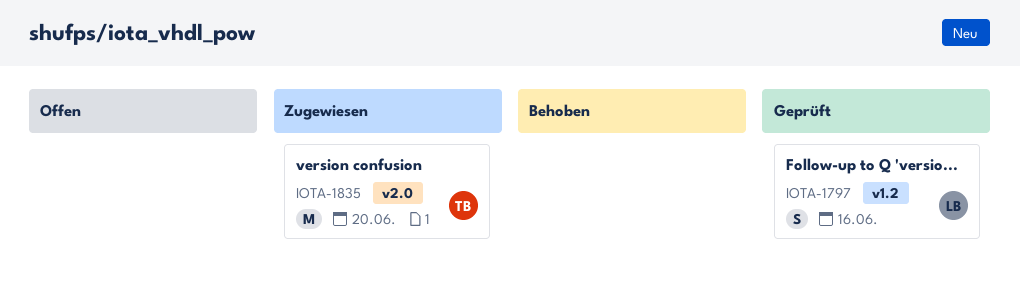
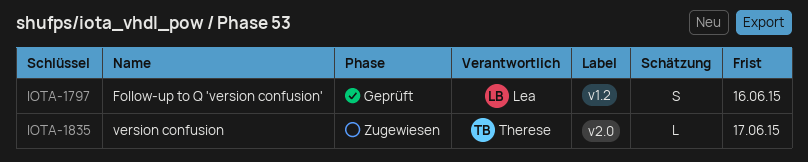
IOTA-1835, estimate: M -> L
IOTA-1835, due: Jun 20 -> Jun 17

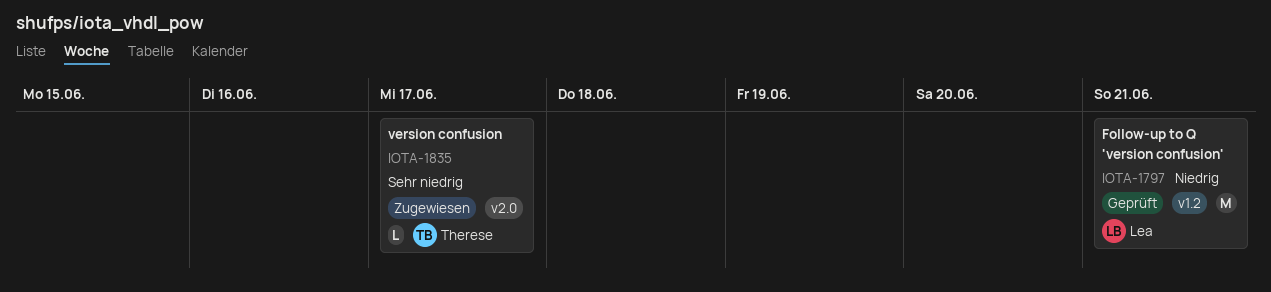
IOTA-1797, estimate: S -> M
IOTA-1797, due: Jun 16 -> Jun 21

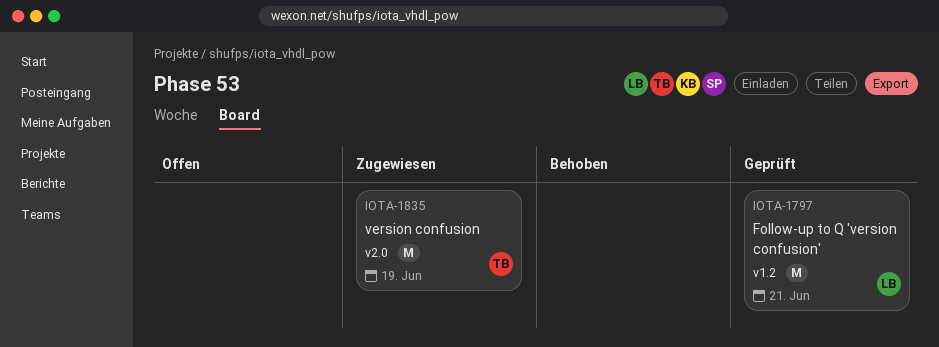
IOTA-1835, estimate: L -> M
IOTA-1835, due: Jun 17 -> Jun 19

